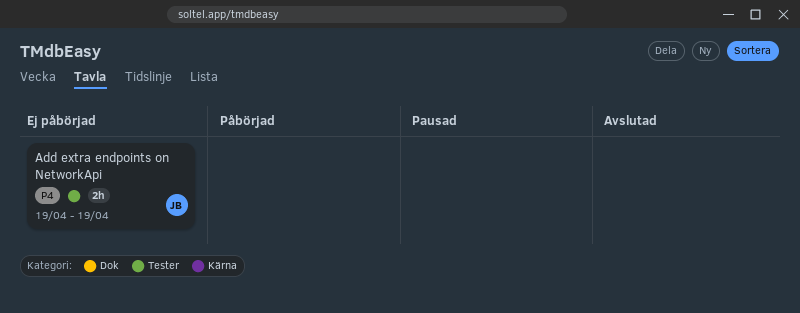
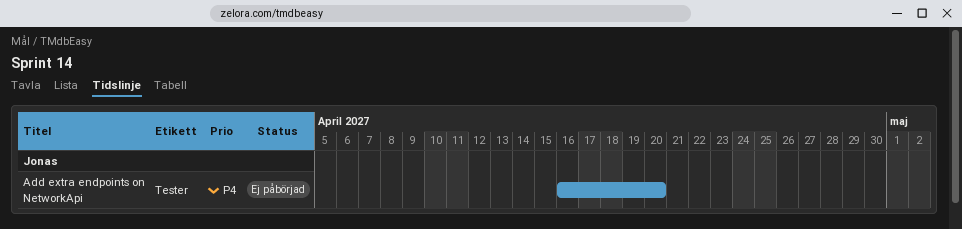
Add extra endpoints on NetworkApi, start: Apr 19 -> Apr 16
Add extra endpoints on NetworkApi, due: Apr 19 -> Apr 20

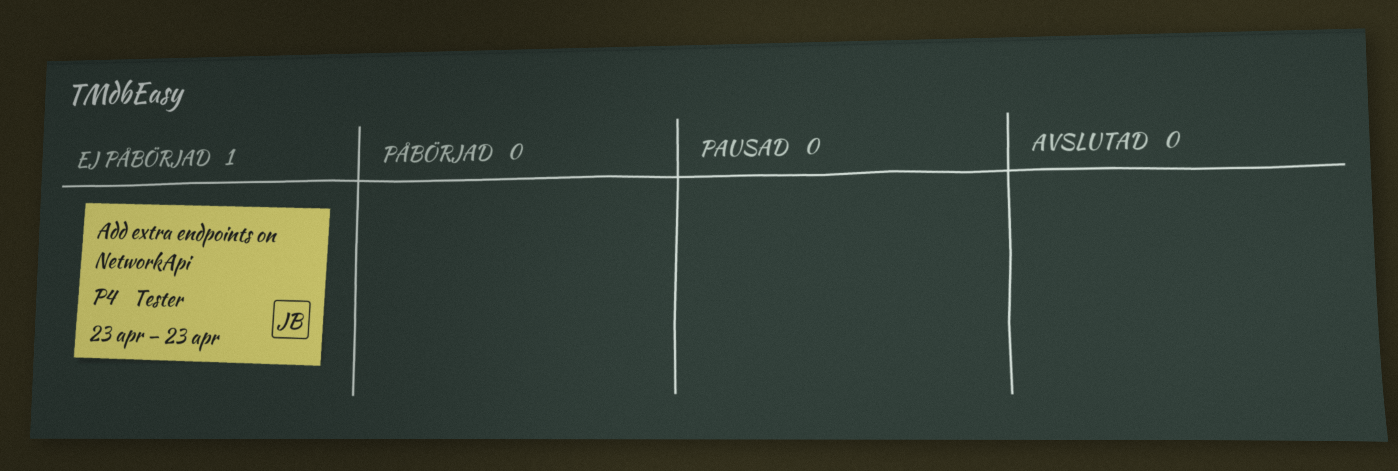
Add extra endpoints on NetworkApi, start: Apr 16 -> Apr 23
Add extra endpoints on NetworkApi, due: Apr 20 -> Apr 23

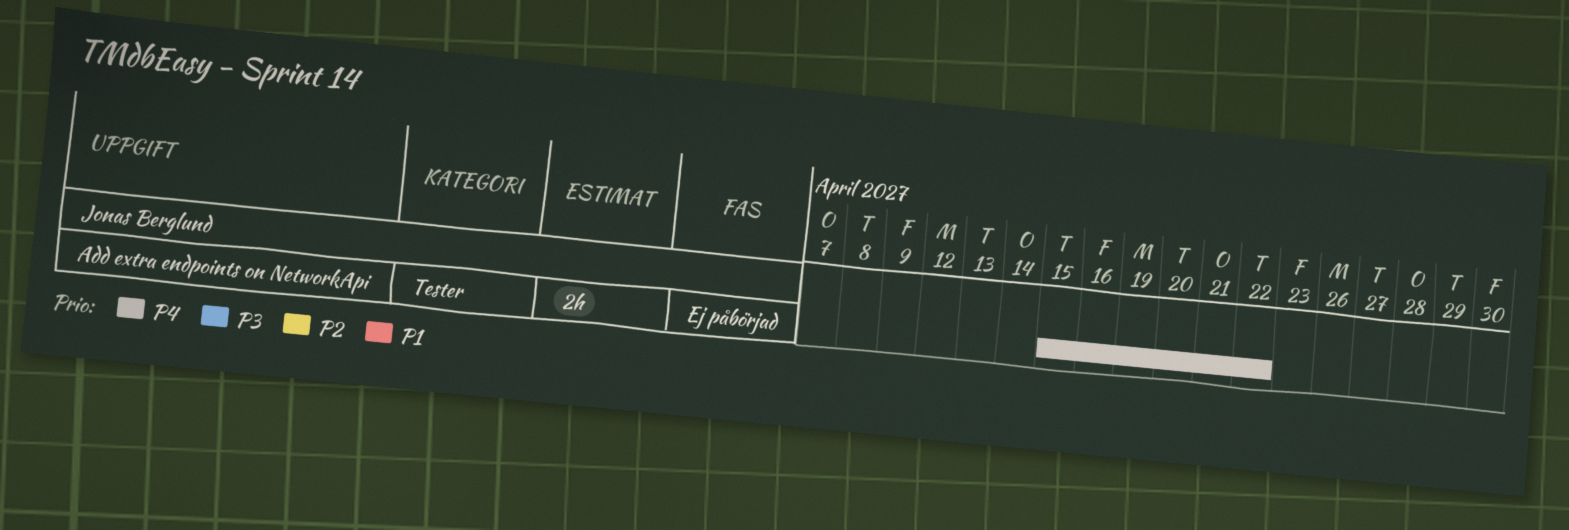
Add extra endpoints on NetworkApi, start: Apr 23 -> Apr 15
Add extra endpoints on NetworkApi, due: Apr 23 -> Apr 22

